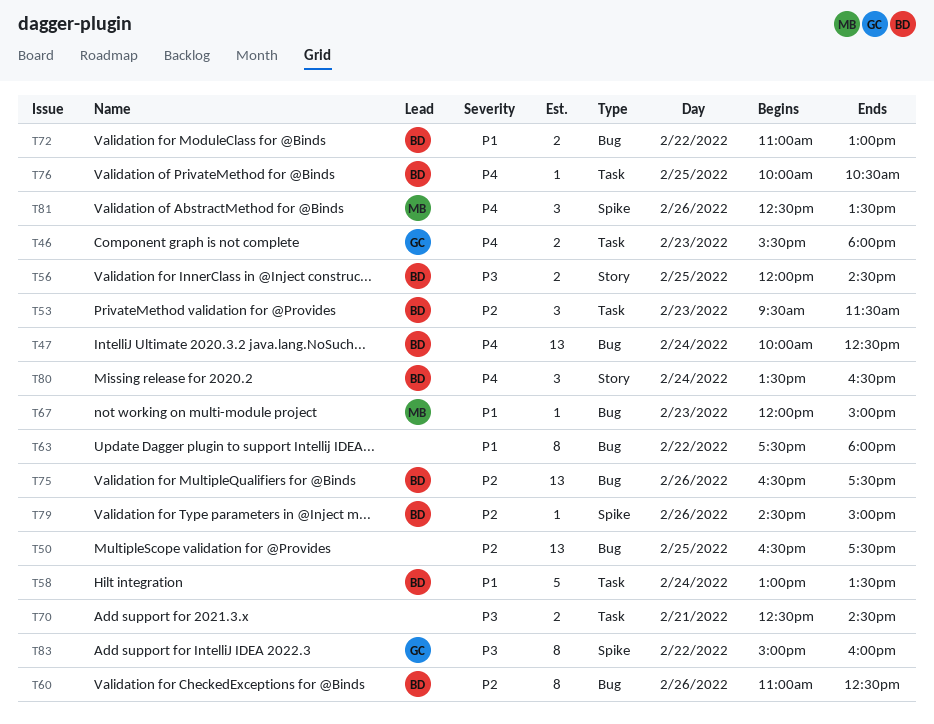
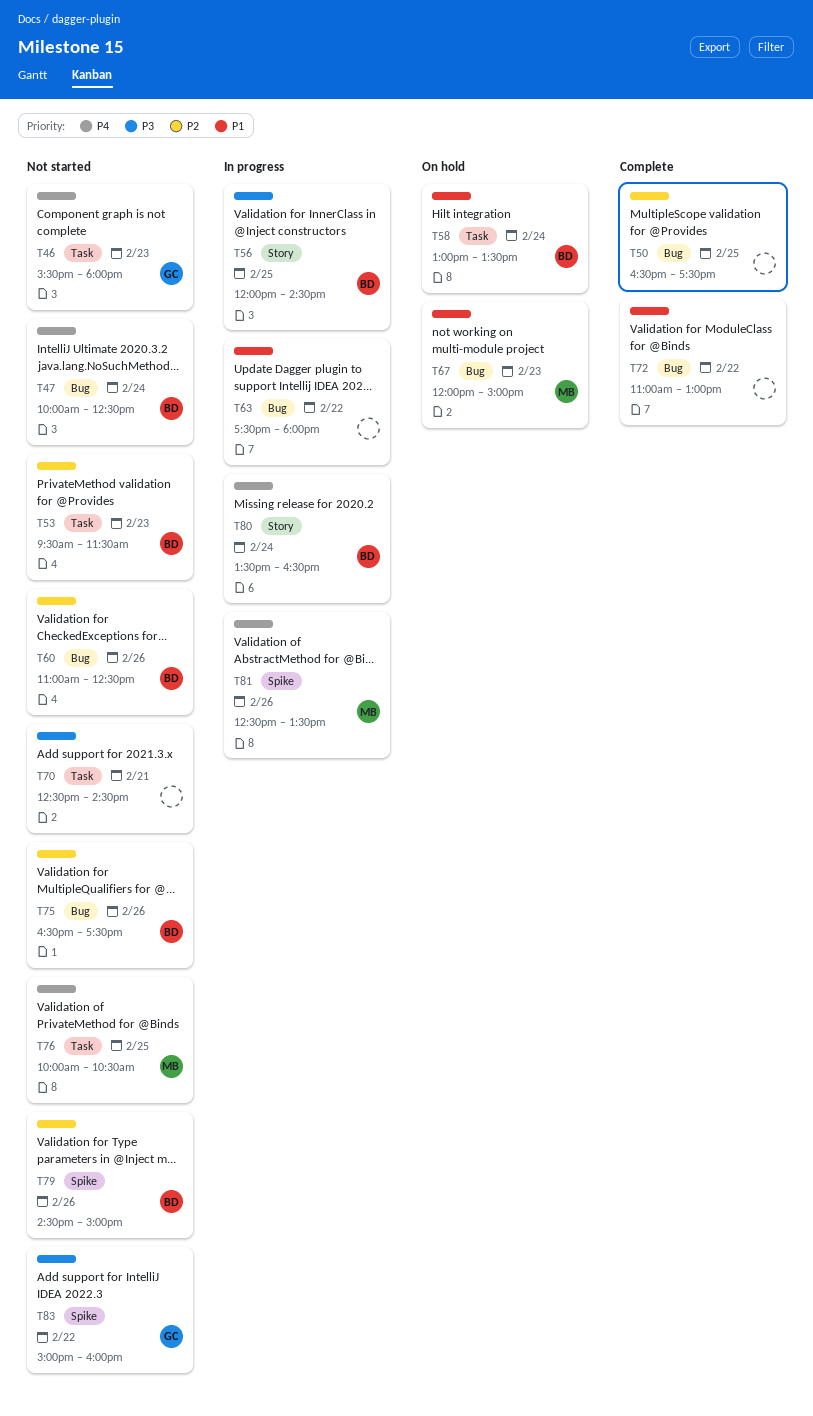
T72, owner: BD -> none
T76, owner: BD -> MB

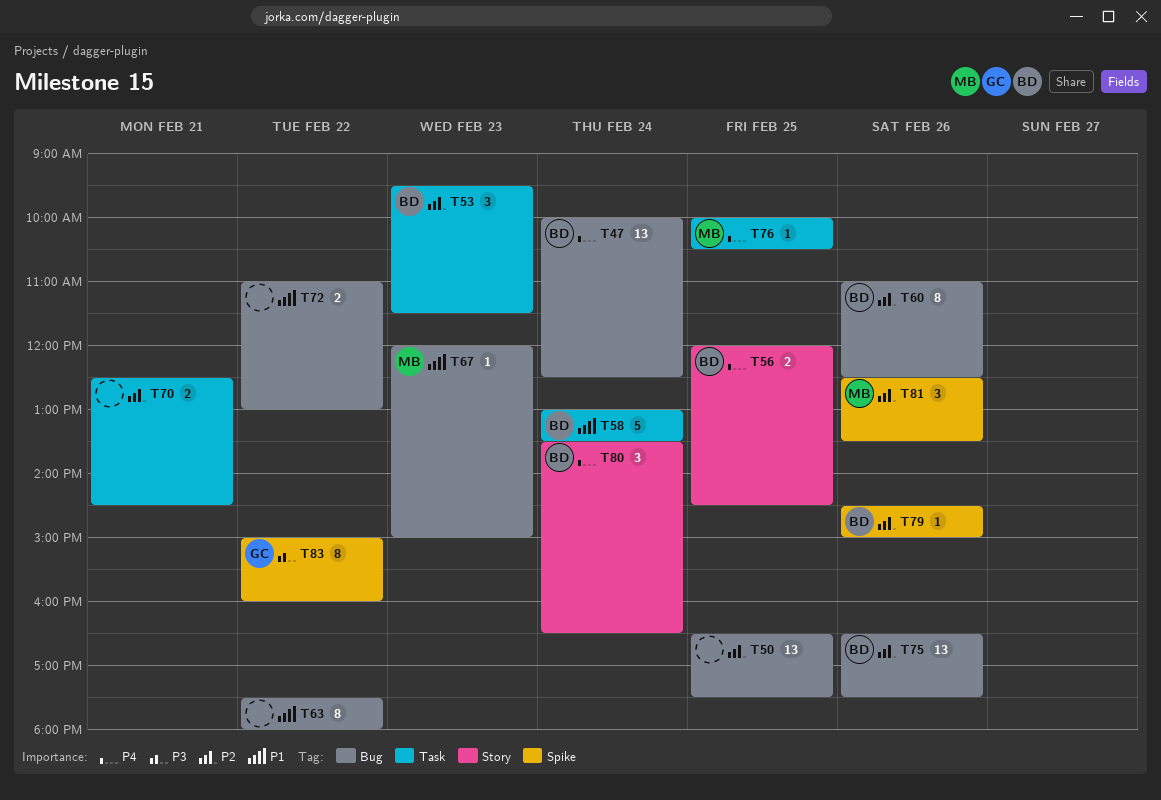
T46: present -> none
T56, priority: P3 -> P4
T70, priority: P3 -> P2
T81, priority: P4 -> P2

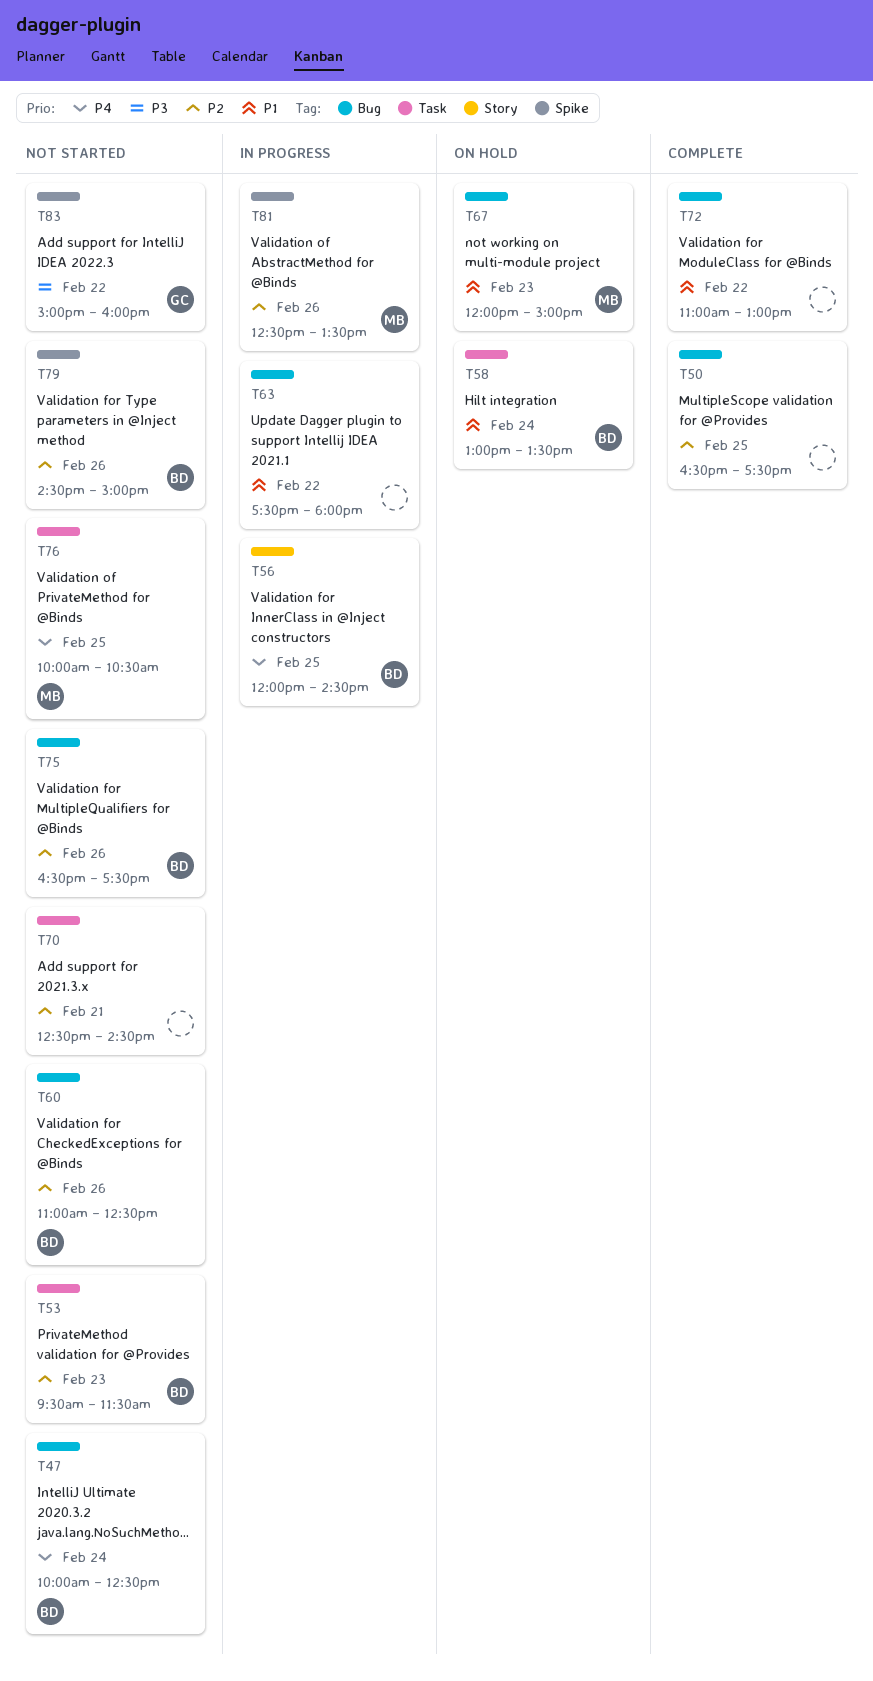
T80: present -> none

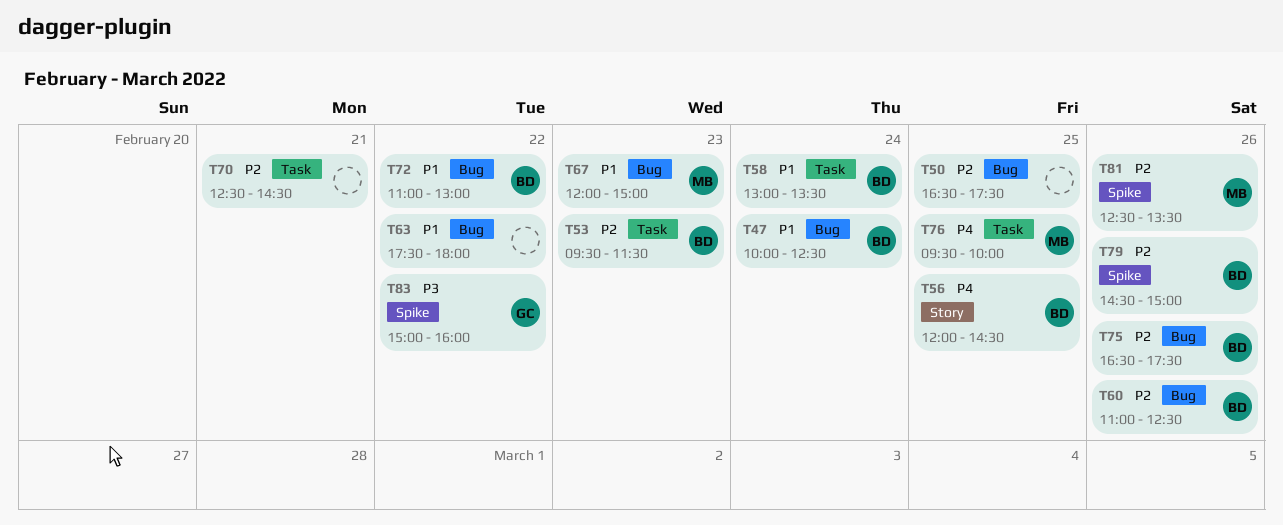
T47, priority: P4 -> P1
T72, owner: none -> BD
T76, begins: 10:00 -> 09:30
T76, ends: 10:30 -> 10:00

